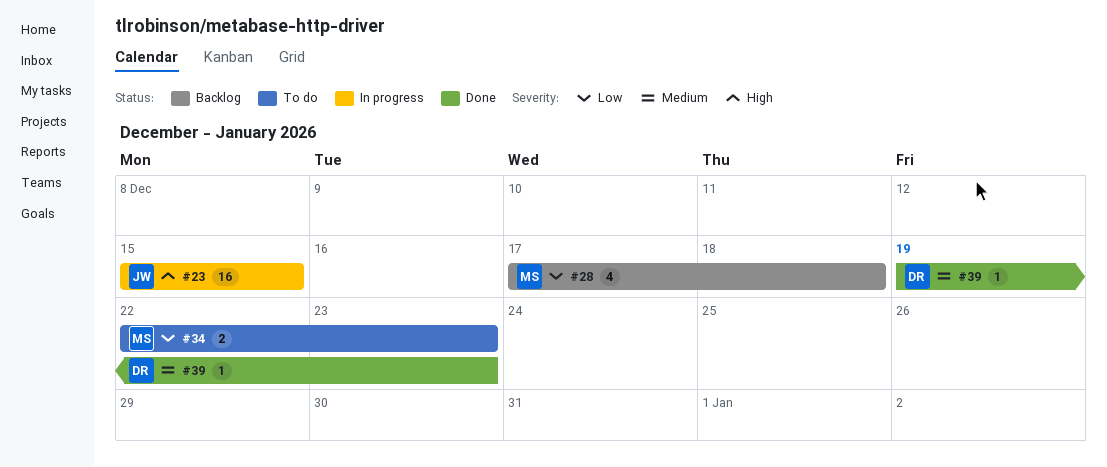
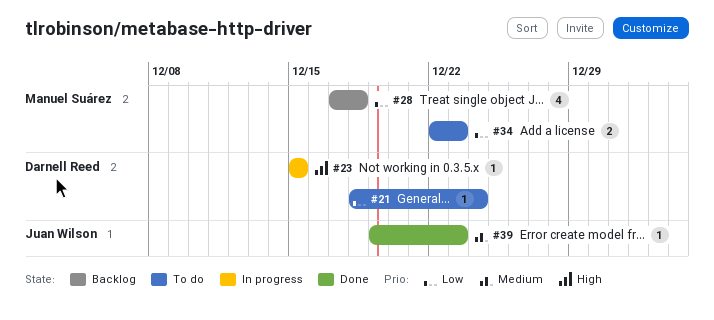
#21: none -> present
#23, owner: Juan Wilson -> Darnell Reed
#23, estimate: 16 -> 1
#39, owner: Darnell Reed -> Juan Wilson

